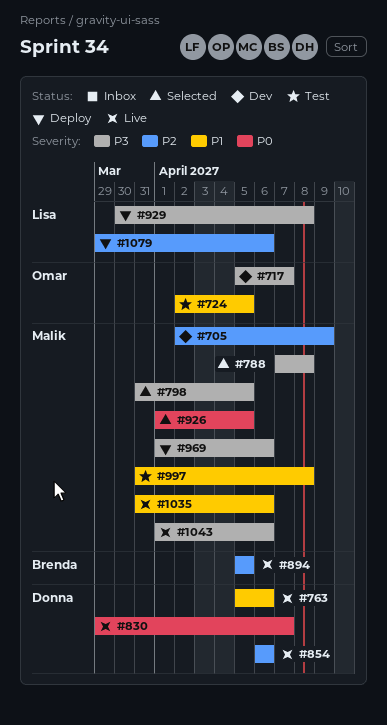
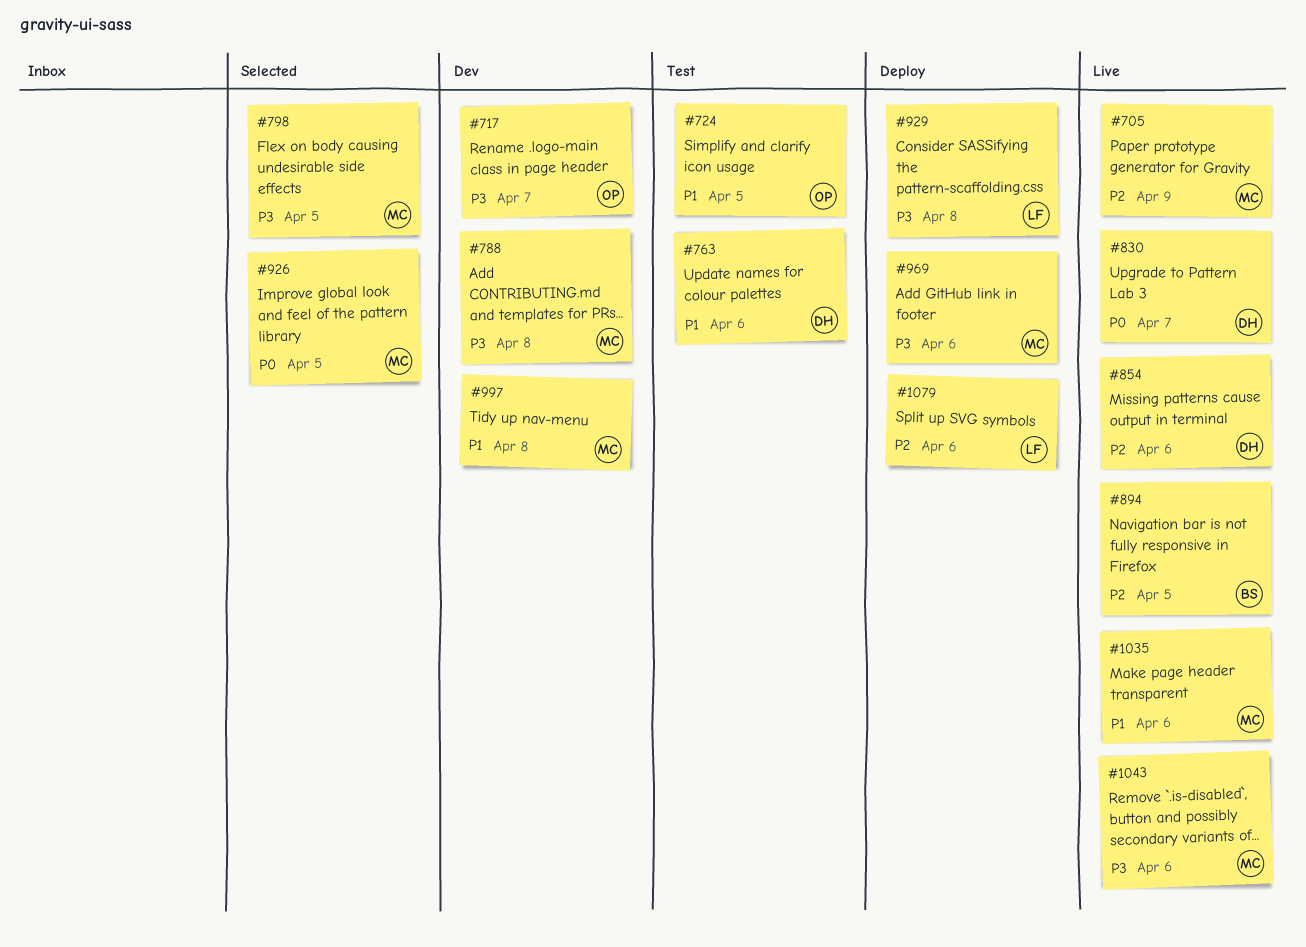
#705, status: Dev -> Live
#763, status: Live -> Test
#788, status: Selected -> Dev
#997, status: Test -> Dev

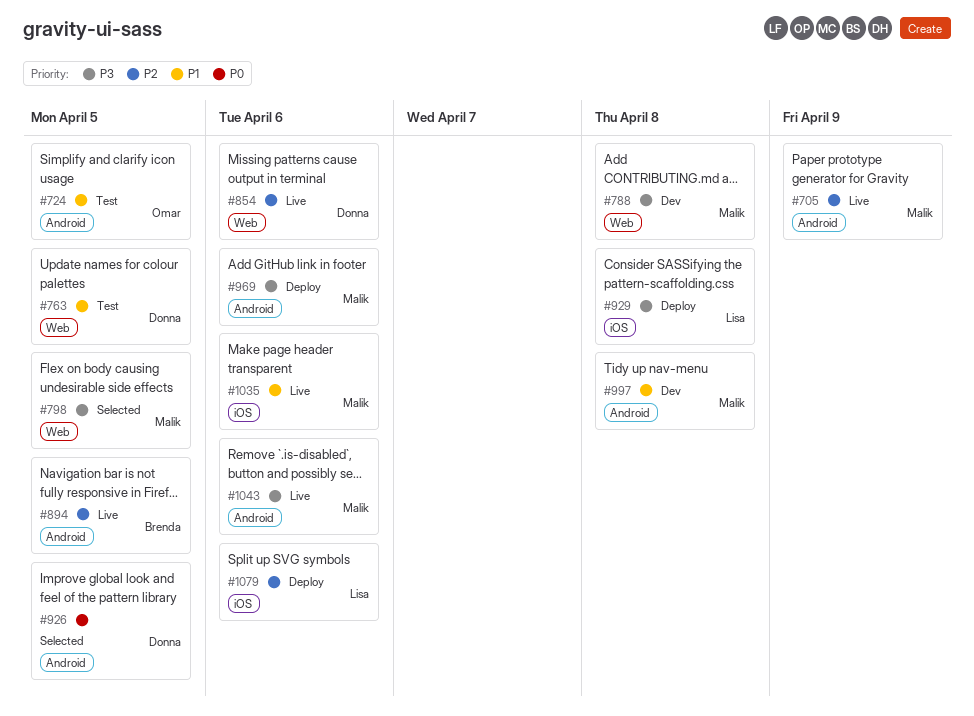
#717: present -> none
#763, due: Apr 6 -> Apr 5
#830: present -> none
#926, owner: Malik -> Donna

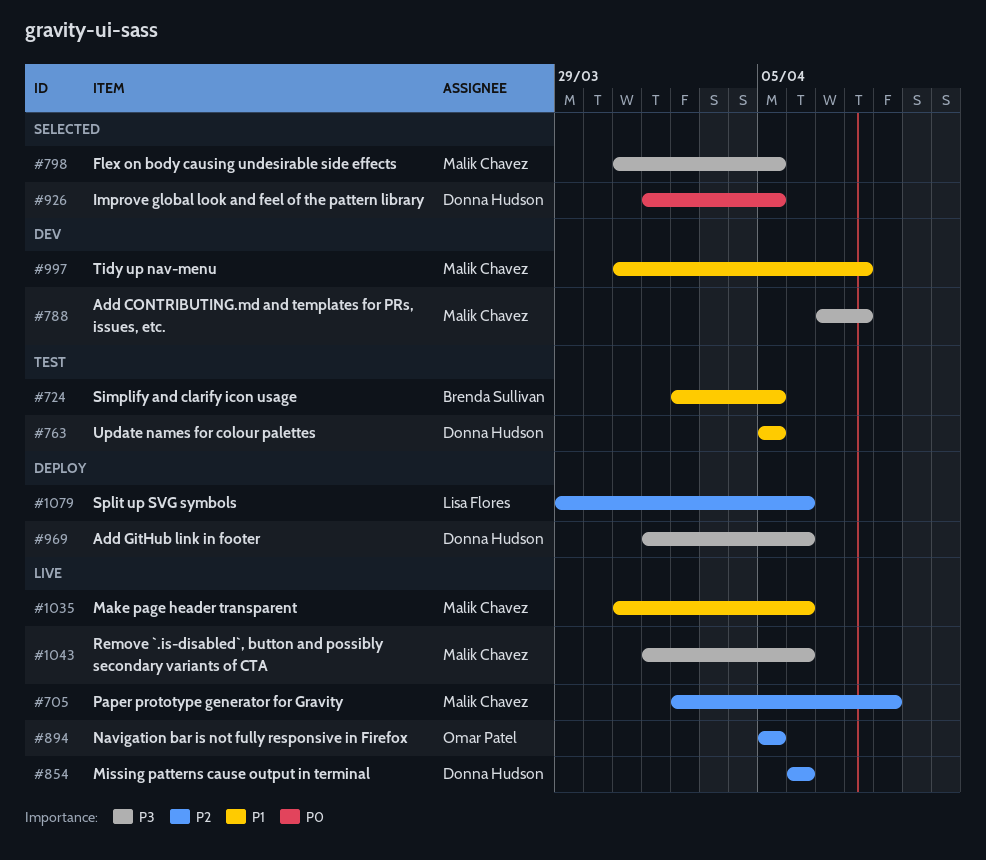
#724, owner: Omar Patel -> Brenda Sullivan
#894, owner: Brenda Sullivan -> Omar Patel
#929: present -> none
#969, owner: Malik Chavez -> Donna Hudson

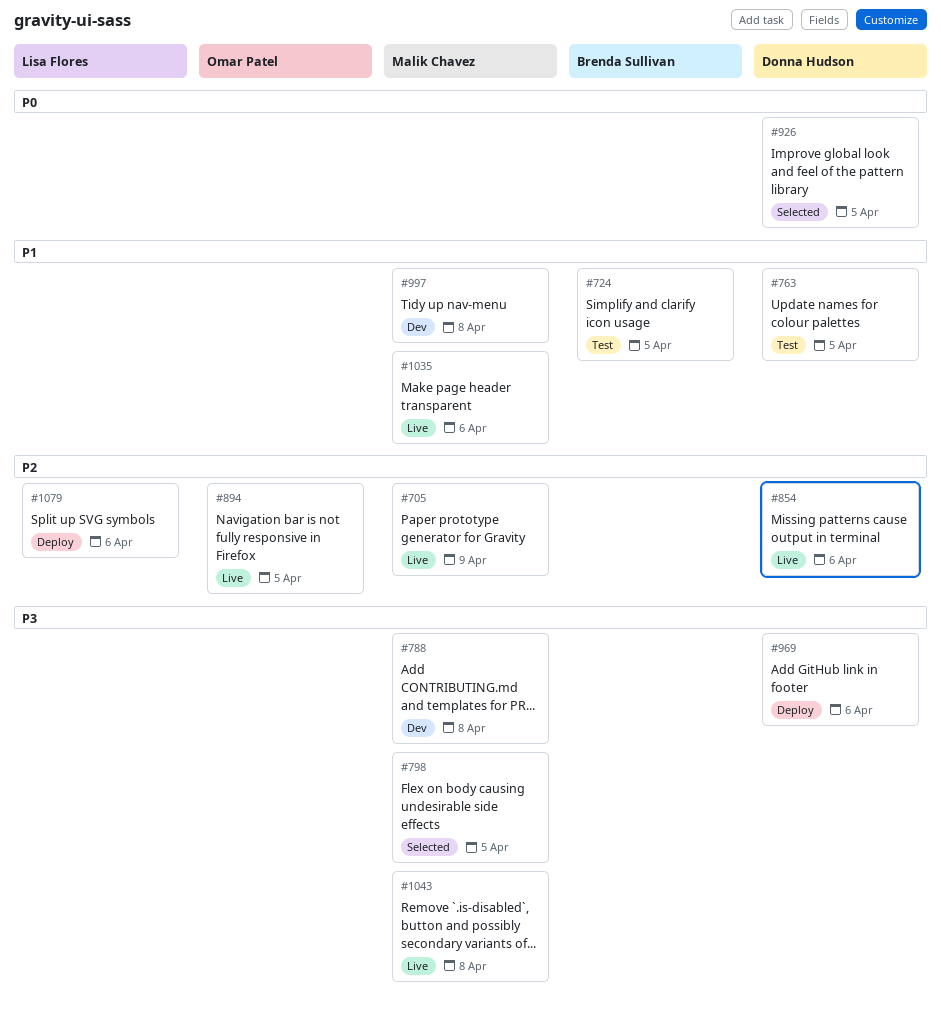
#1043, due: Apr 6 -> Apr 8

